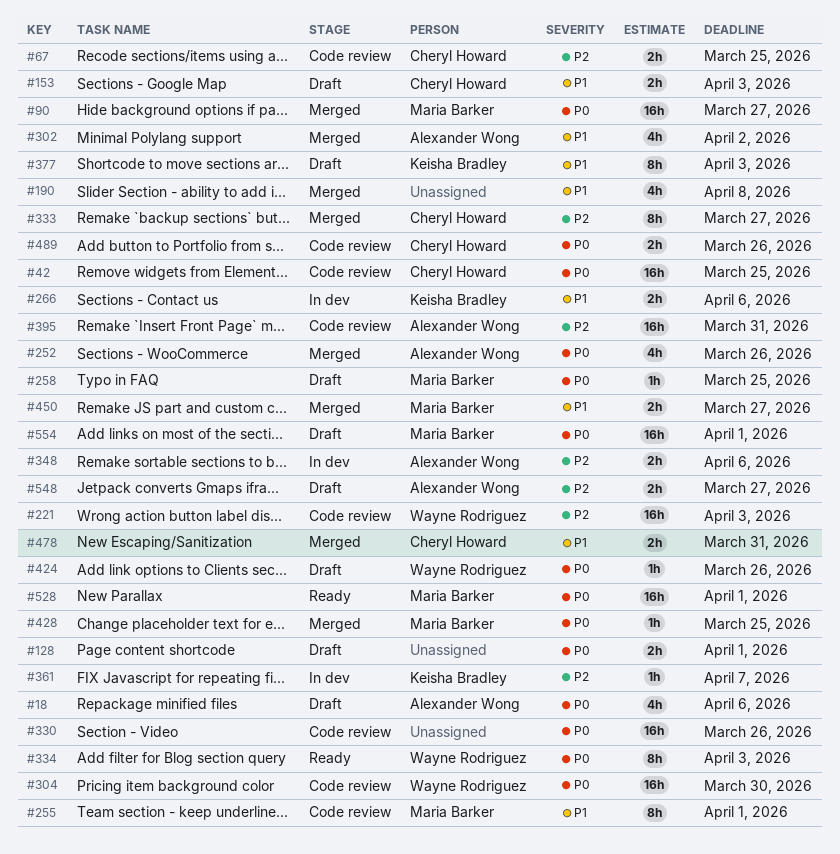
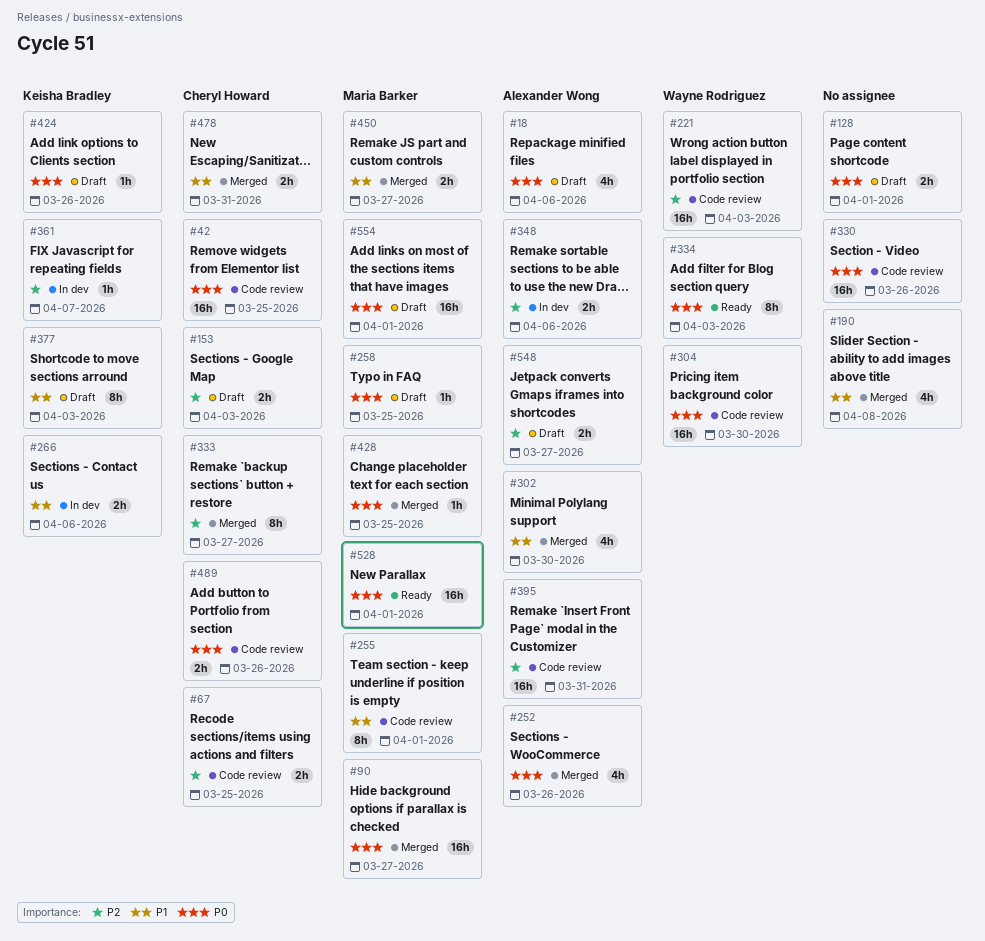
#153, priority: P1 -> P2
#302, due: Apr 2 -> Mar 30
#424, owner: Wayne Rodriguez -> Keisha Bradley

